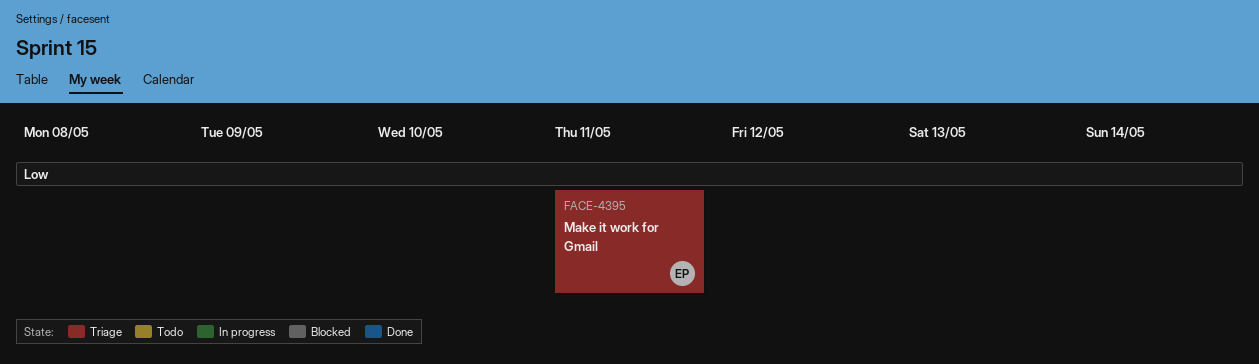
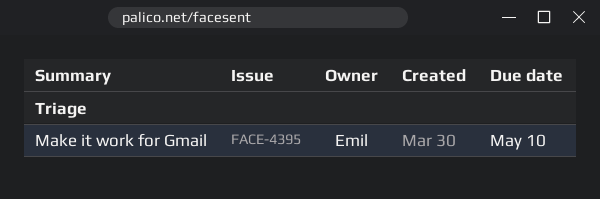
FACE-4395, due: May 11 -> May 10

